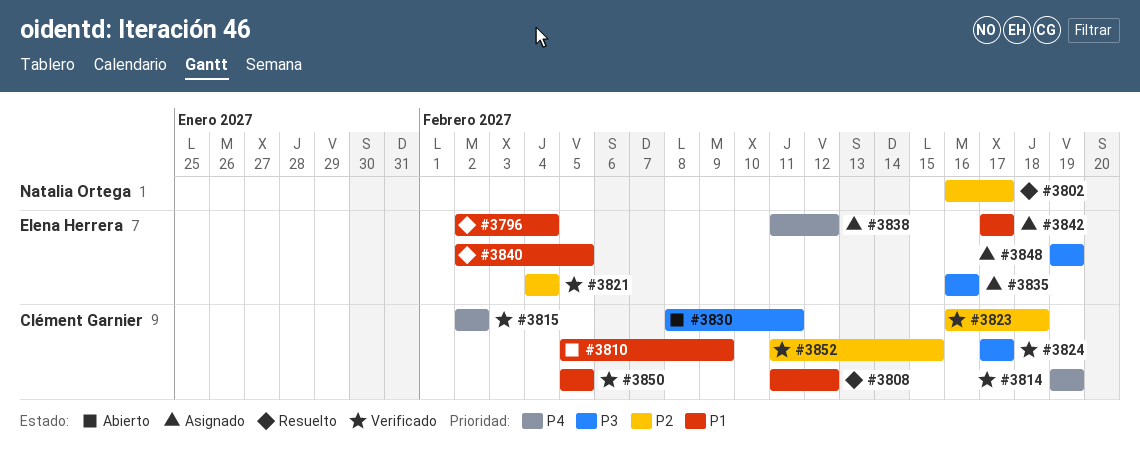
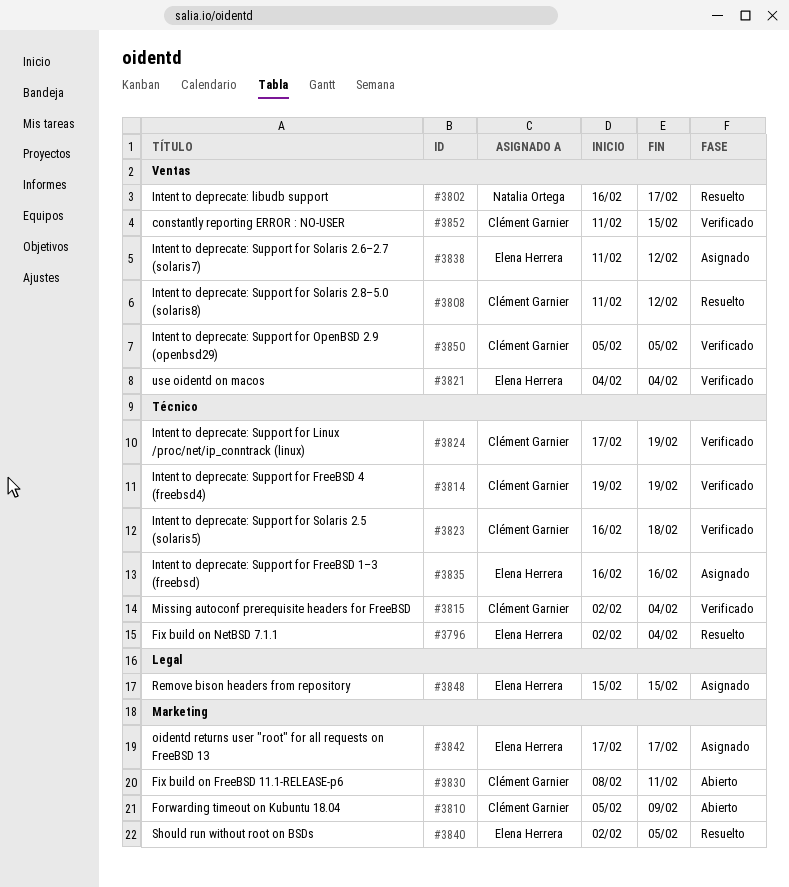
#3815, due: Feb 2 -> Feb 4
#3824, due: Feb 17 -> Feb 19
#3848, start: Feb 19 -> Feb 15
#3848, due: Feb 19 -> Feb 15

